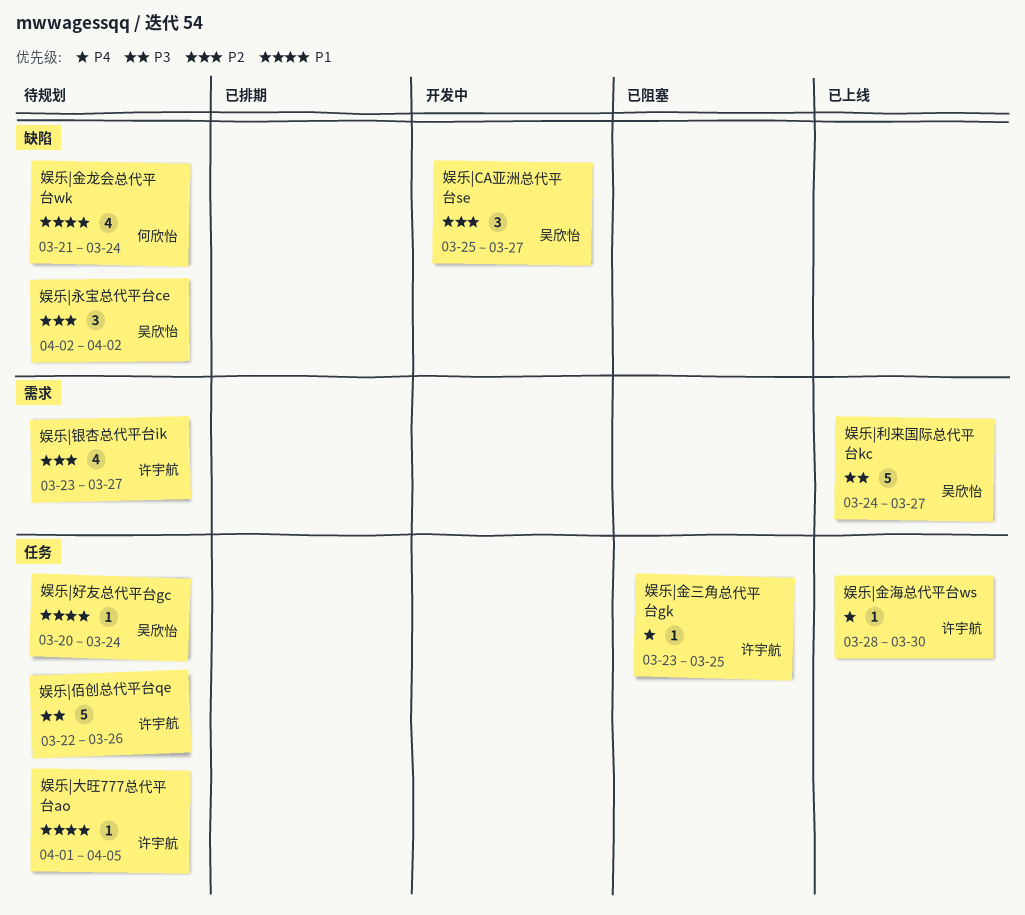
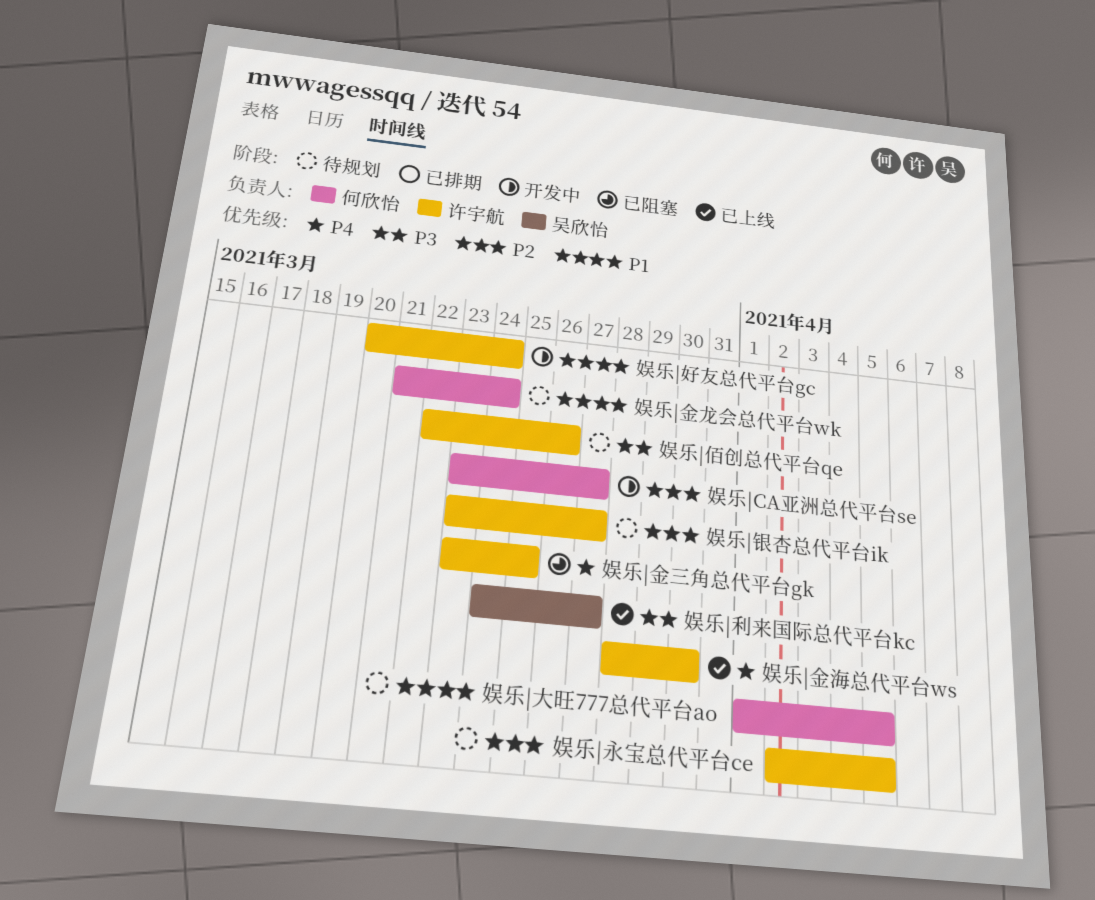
娱乐|CA亚洲总代平台se, owner: 吴欣怡 -> 何欣怡
娱乐|CA亚洲总代平台se, start: Mar 25 -> Mar 23
娱乐|大旺777总代平台ao, owner: 许宇航 -> 何欣怡
娱乐|好友总代平台gc, status: 待规划 -> 开发中
娱乐|好友总代平台gc, owner: 吴欣怡 -> 许宇航
娱乐|永宝总代平台ce, owner: 吴欣怡 -> 许宇航
娱乐|永宝总代平台ce, due: Apr 2 -> Apr 5

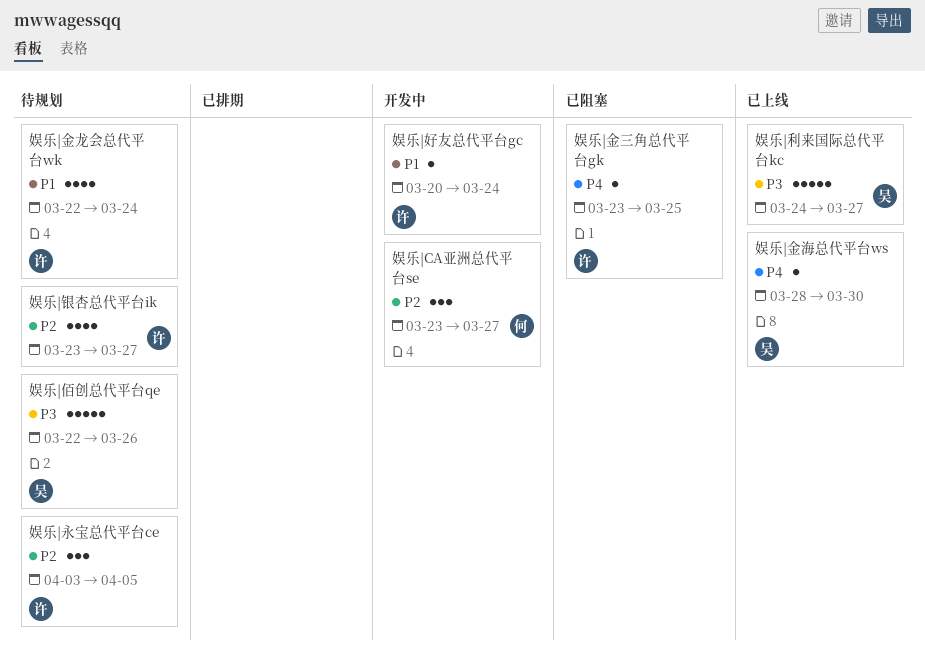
娱乐|佰创总代平台qe, owner: 许宇航 -> 吴欣怡
娱乐|大旺777总代平台ao: present -> none
娱乐|永宝总代平台ce, start: Apr 2 -> Apr 3
娱乐|金海总代平台ws, owner: 许宇航 -> 吴欣怡
娱乐|金龙会总代平台wk, owner: 何欣怡 -> 许宇航
娱乐|金龙会总代平台wk, start: Mar 21 -> Mar 22

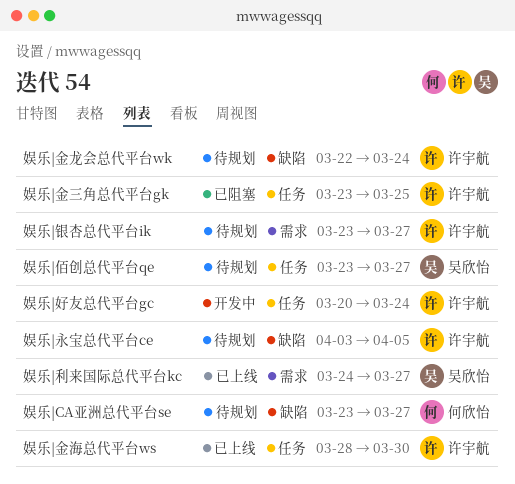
娱乐|CA亚洲总代平台se, status: 开发中 -> 待规划
娱乐|佰创总代平台qe, start: Mar 22 -> Mar 23
娱乐|佰创总代平台qe, due: Mar 26 -> Mar 27
娱乐|金海总代平台ws, owner: 吴欣怡 -> 许宇航

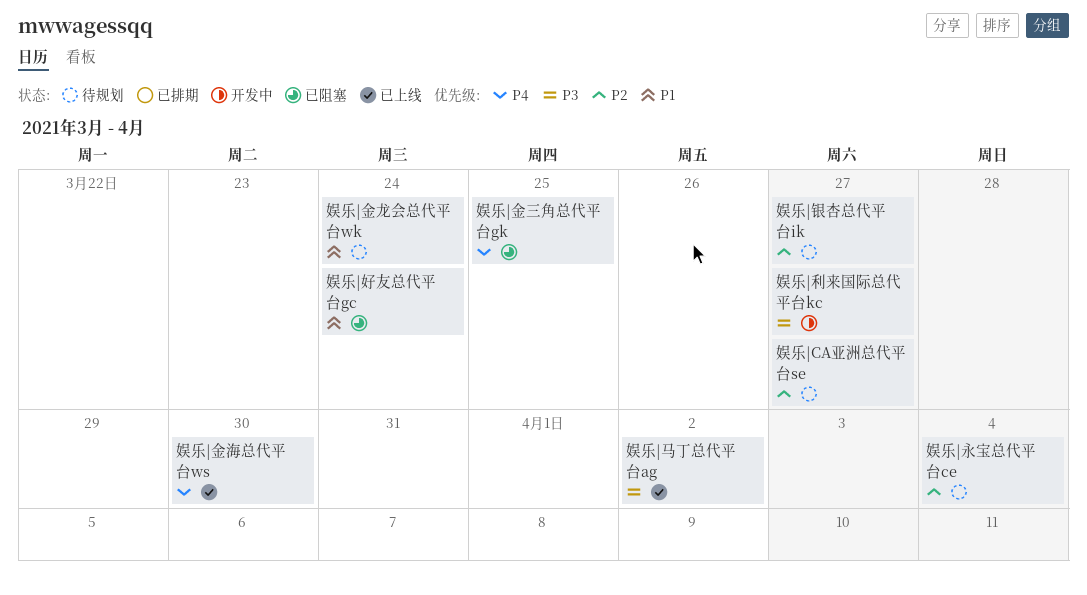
娱乐|佰创总代平台qe: present -> none
娱乐|利来国际总代平台kc, status: 已上线 -> 开发中
娱乐|好友总代平台gc, status: 开发中 -> 已阻塞
娱乐|永宝总代平台ce, due: Apr 5 -> Apr 4
娱乐|马丁总代平台ag: none -> present

